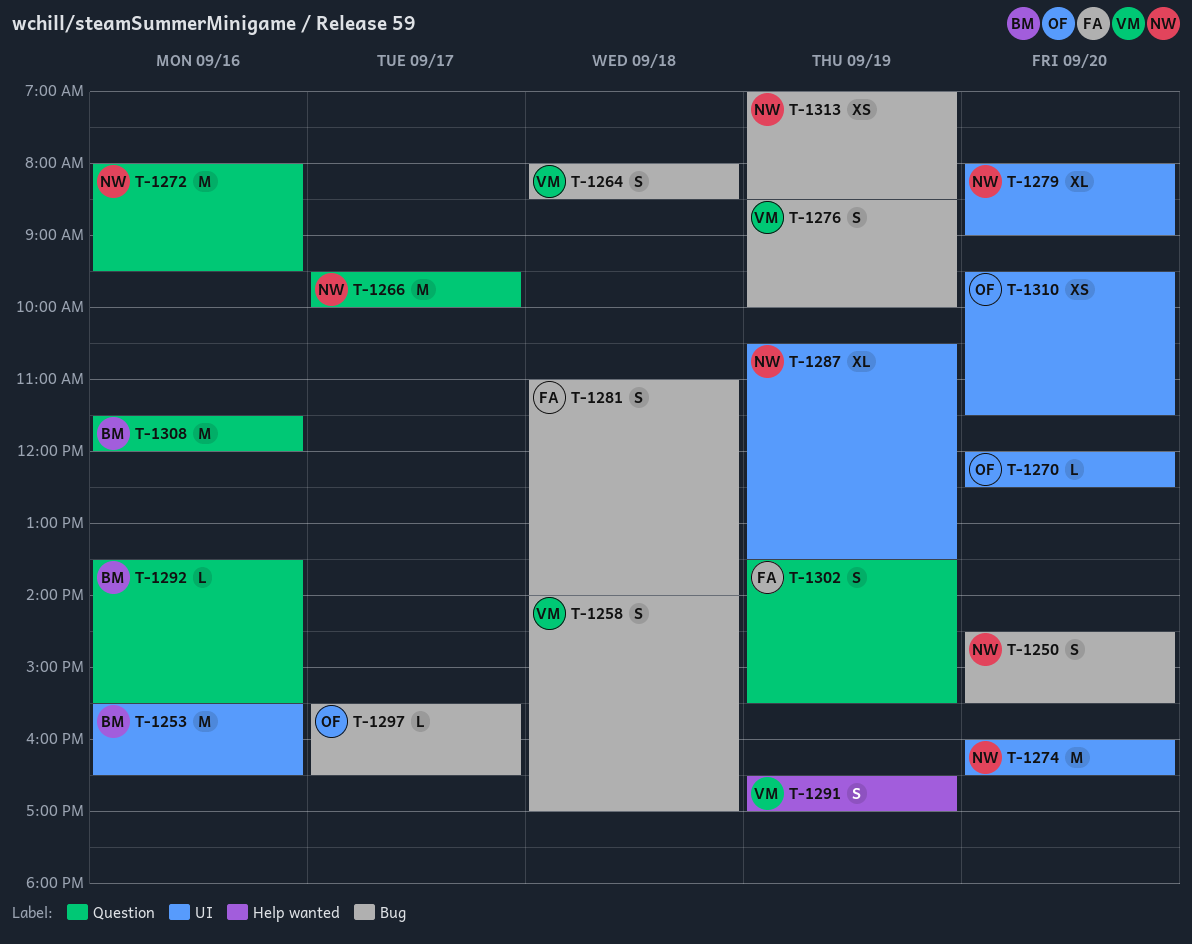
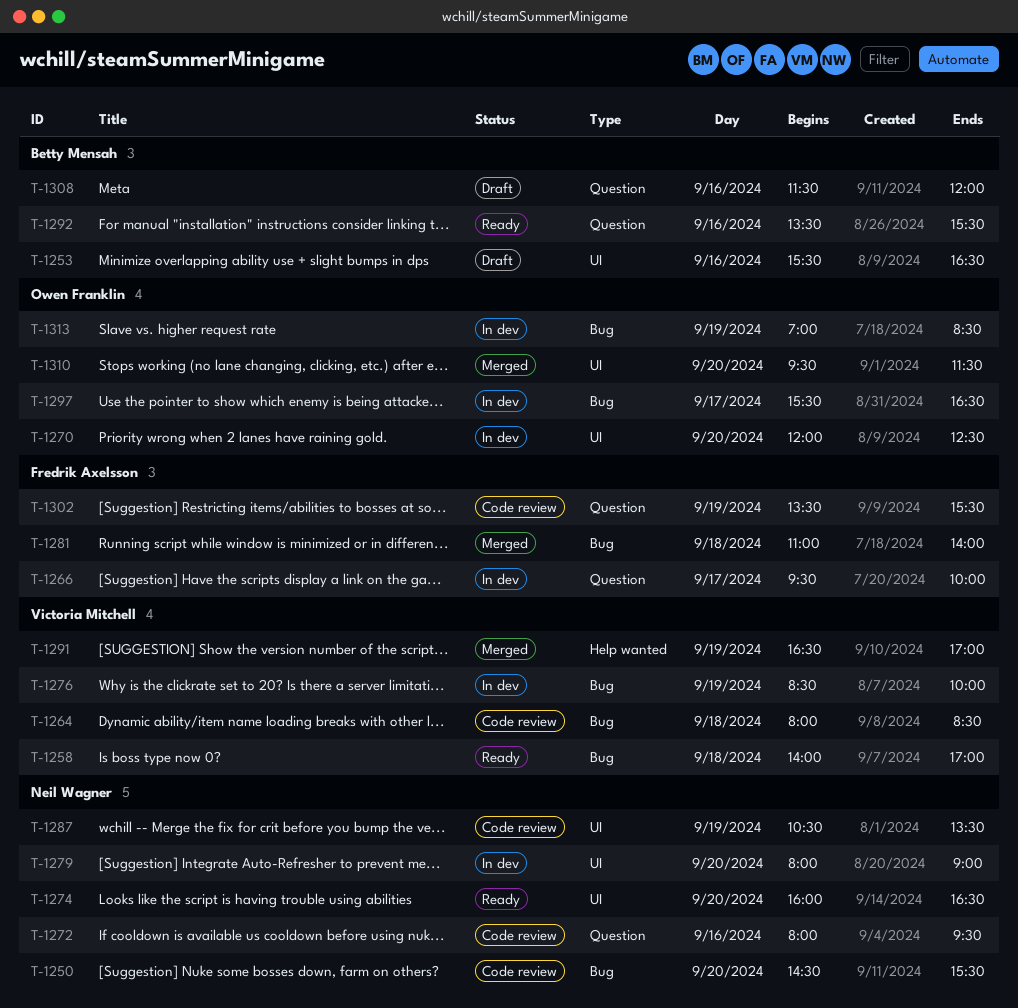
T-1266, owner: Neil Wagner -> Fredrik Axelsson
T-1313, owner: Neil Wagner -> Owen Franklin

